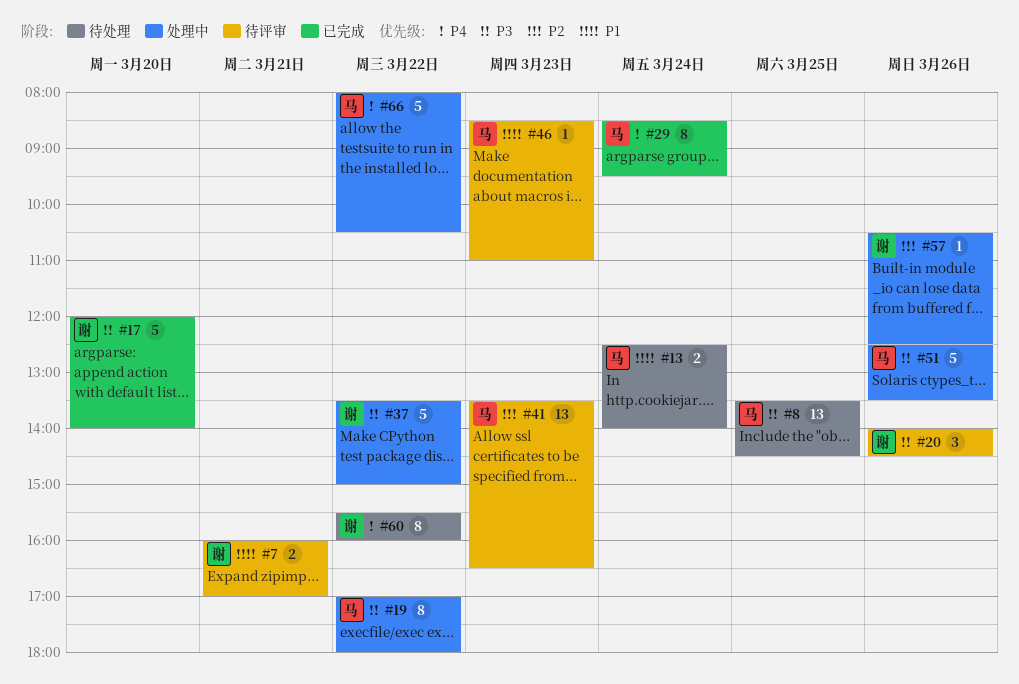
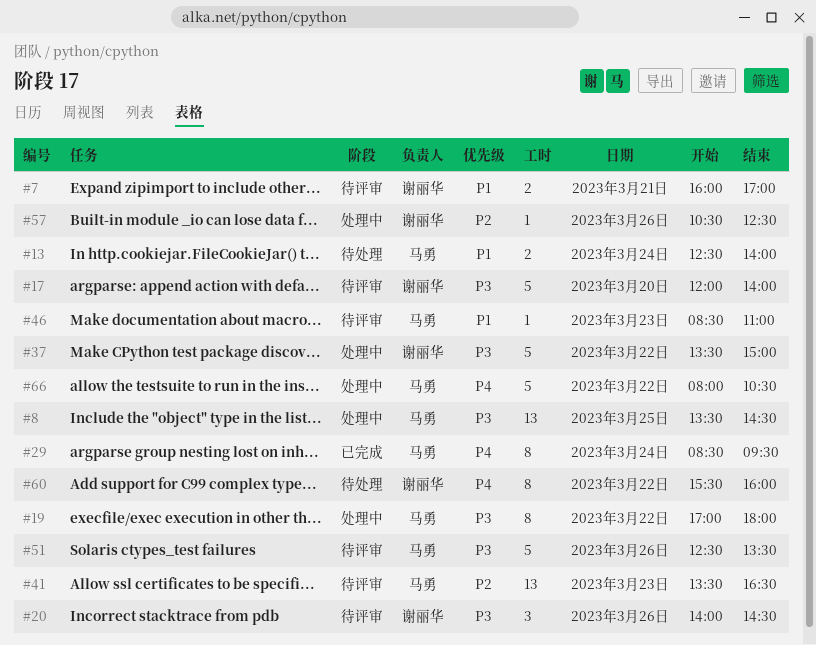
#8, status: 待处理 -> 处理中
#17, status: 已完成 -> 待评审
#51, status: 处理中 -> 待评审

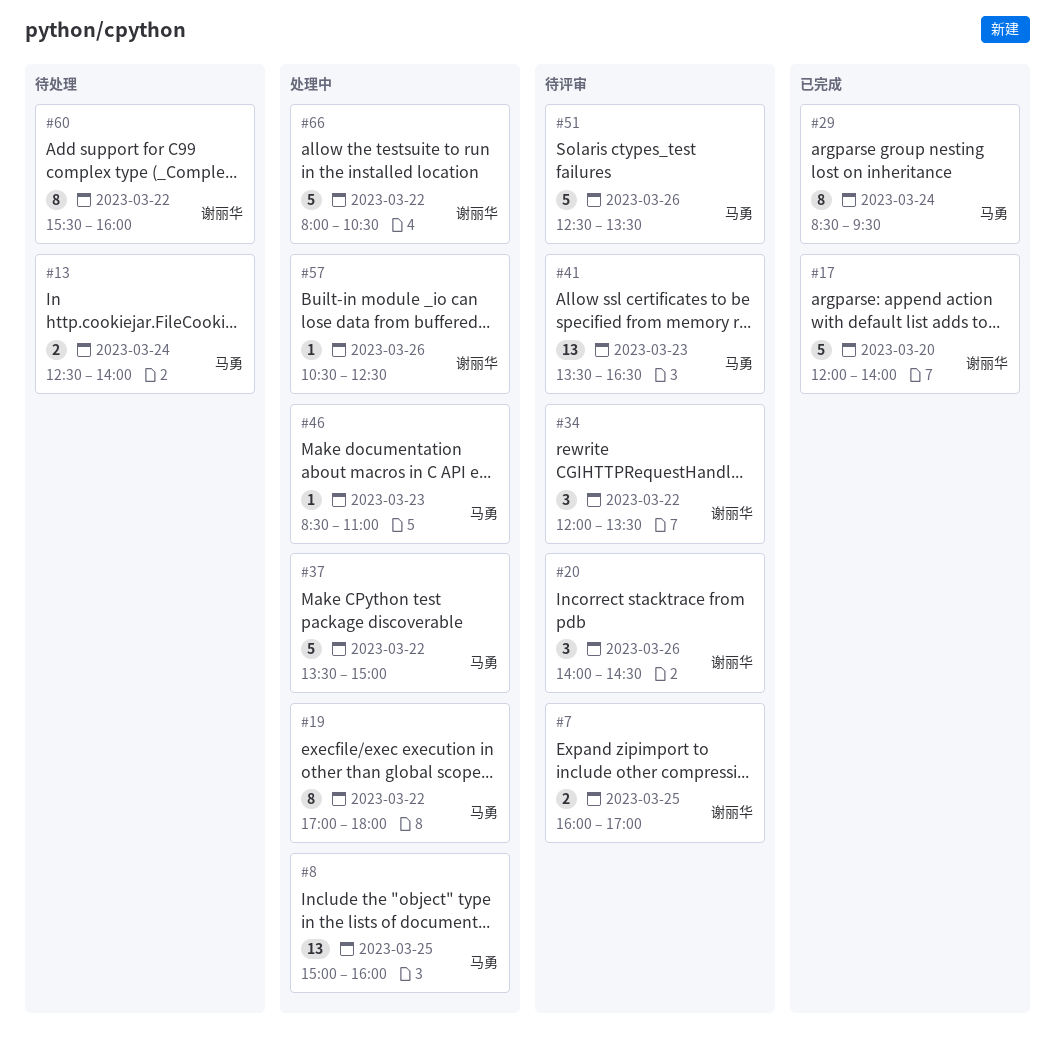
#7, day: Mar 21 -> Mar 25
#8, begins: 13:30 -> 15:00
#8, ends: 14:30 -> 16:00
#17, status: 待评审 -> 已完成
#34: none -> present
#37, owner: 谢丽华 -> 马勇
#46, status: 待评审 -> 处理中
#66, owner: 马勇 -> 谢丽华

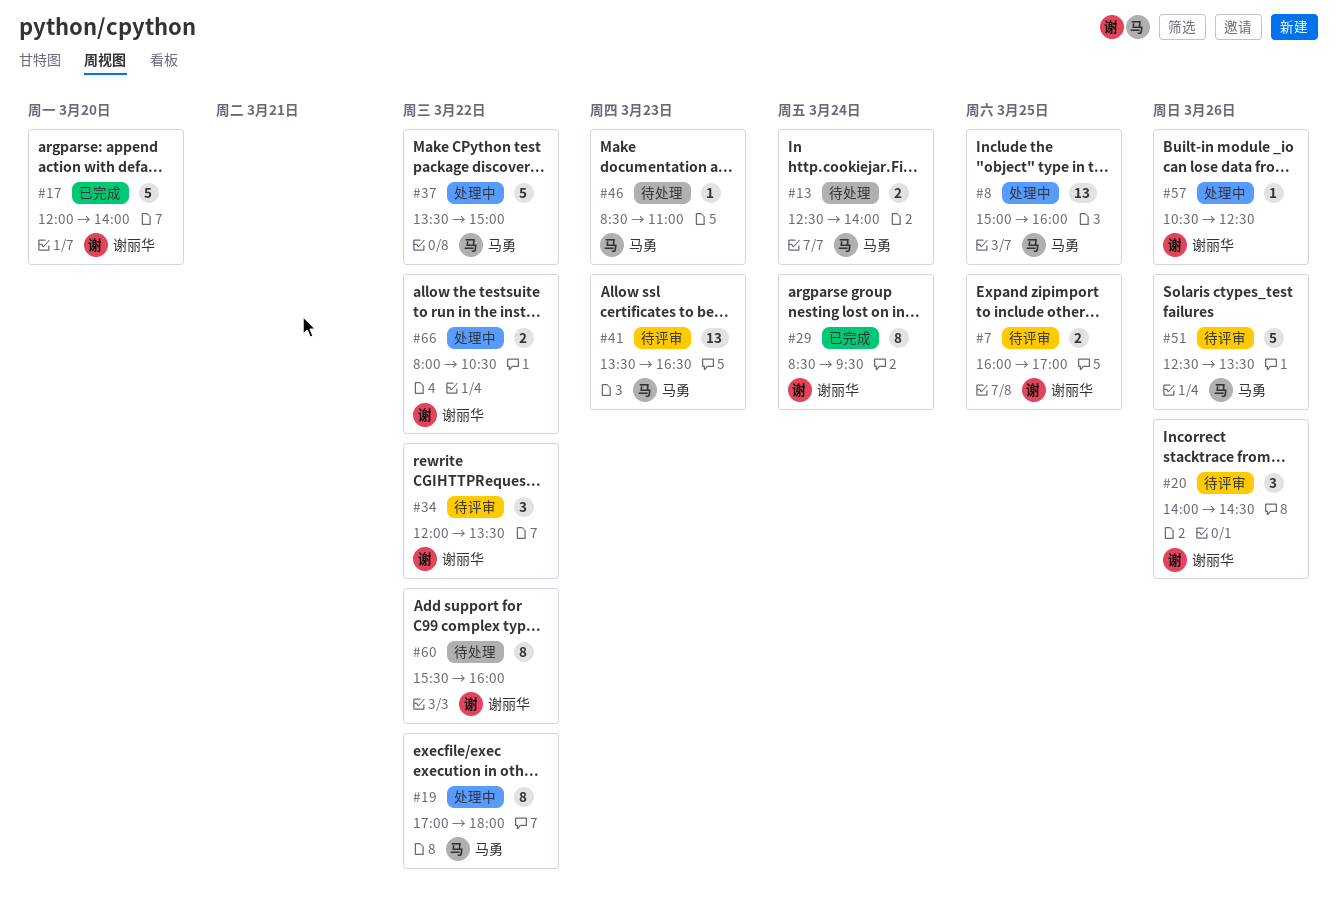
#29, owner: 马勇 -> 谢丽华
#46, status: 处理中 -> 待处理
#66, estimate: 5 -> 2

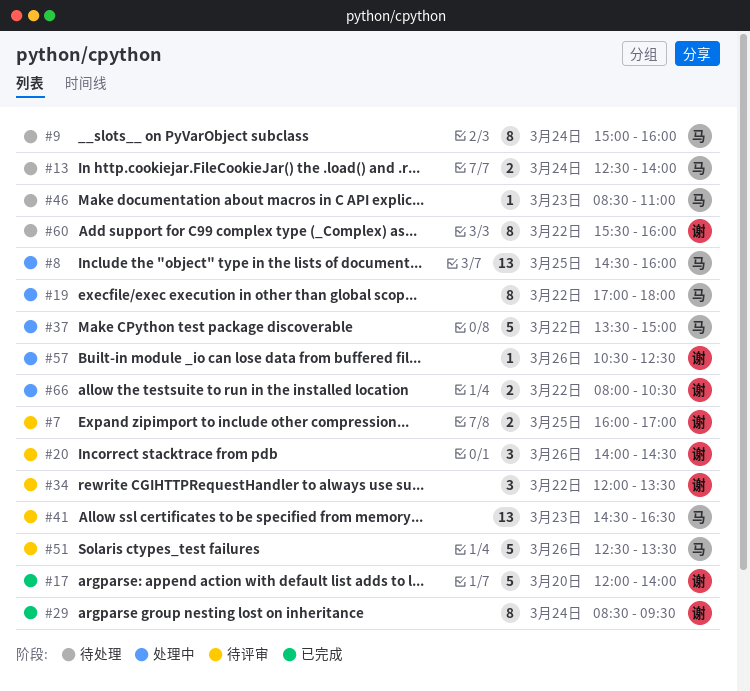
#8, begins: 15:00 -> 14:30
#9: none -> present
#41, begins: 13:30 -> 14:30

